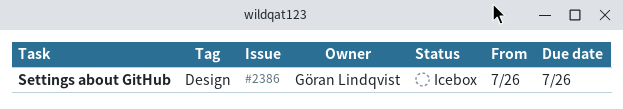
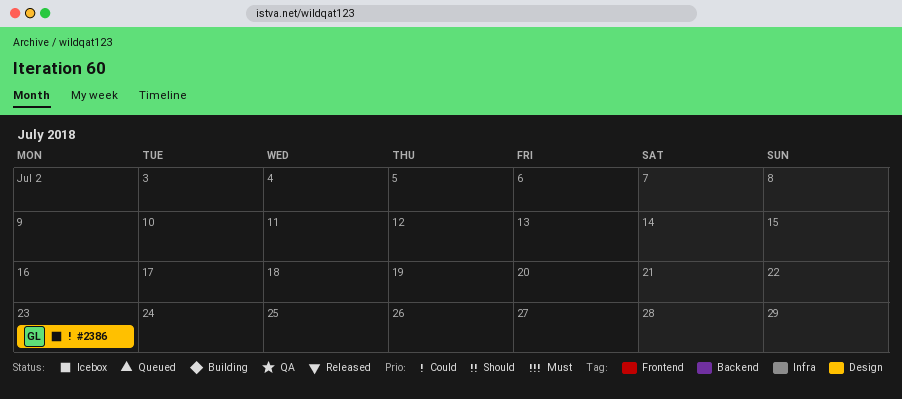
#2386, start: Jul 26 -> Jul 23
#2386, due: Jul 26 -> Jul 23

